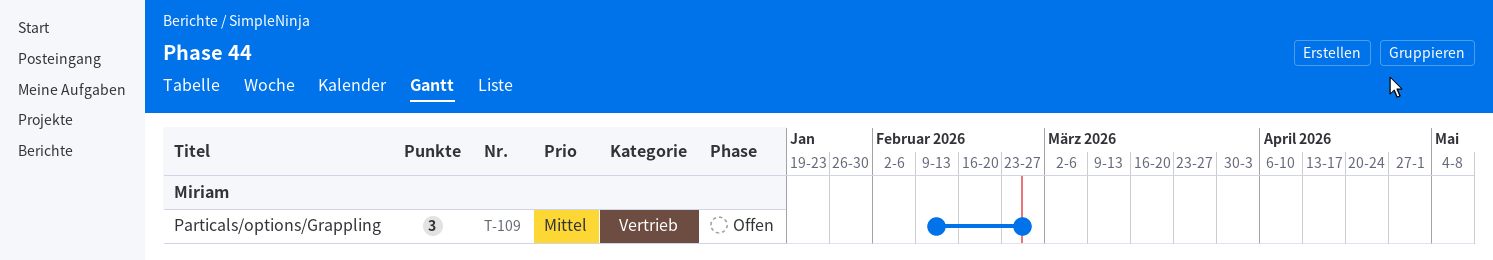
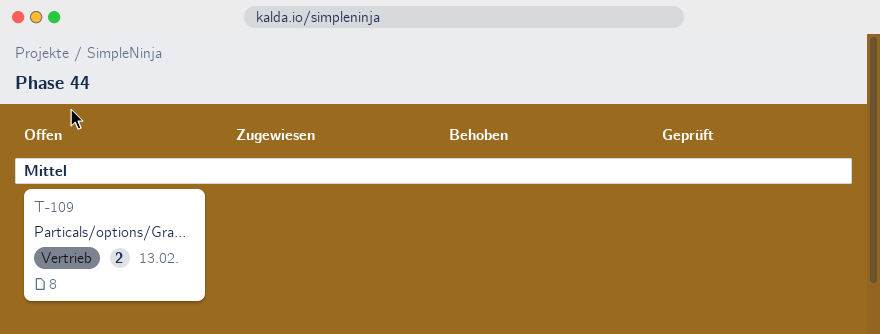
T-109, estimate: 3 -> 2
T-109, due: Feb 27 -> Feb 13

